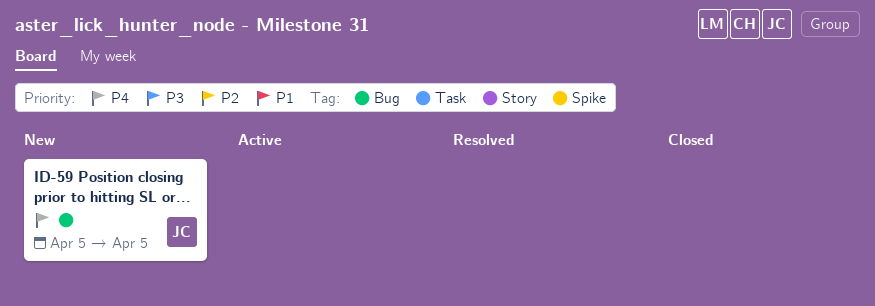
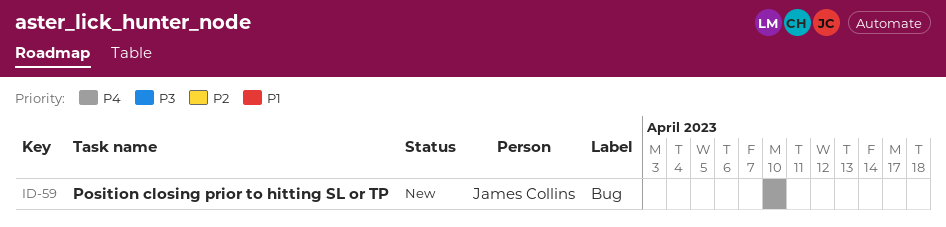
ID-59, start: Apr 5 -> Apr 10
ID-59, due: Apr 5 -> Apr 10

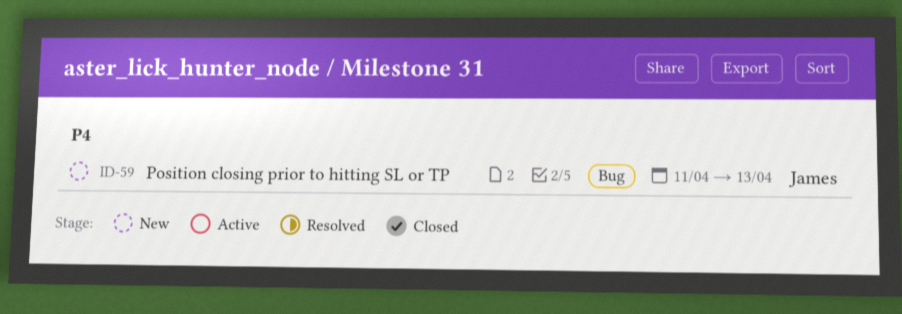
ID-59, start: Apr 10 -> Apr 11
ID-59, due: Apr 10 -> Apr 13

